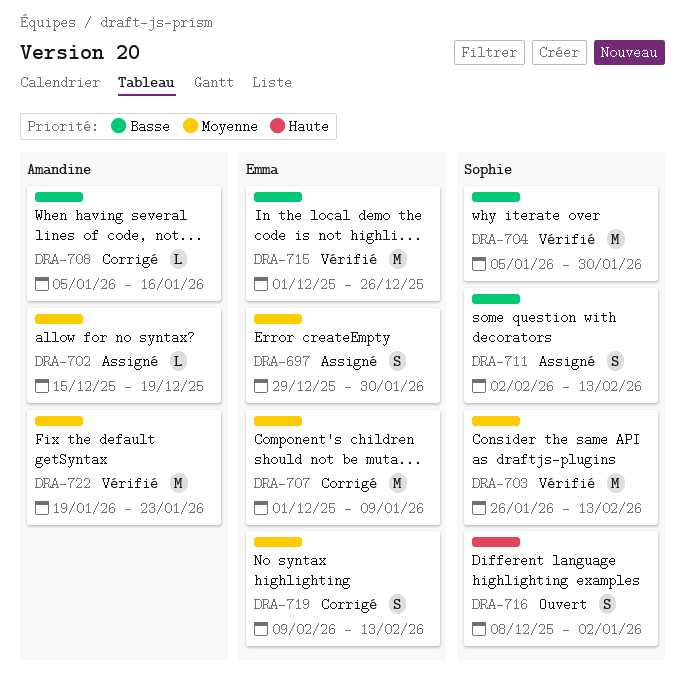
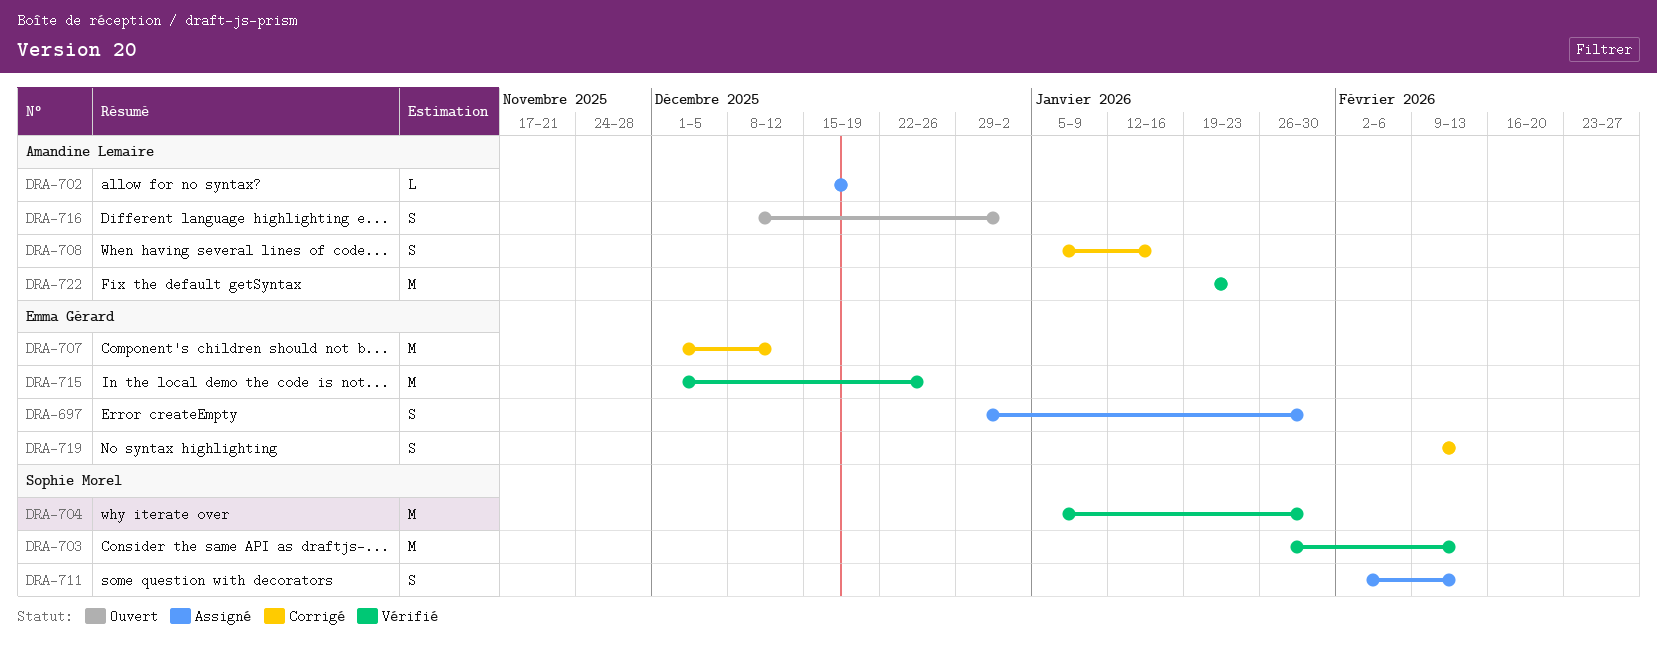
DRA-707, due: Jan 9 -> Dec 12
DRA-708, estimate: L -> S
DRA-716, owner: Sophie Morel -> Amandine Lemaire

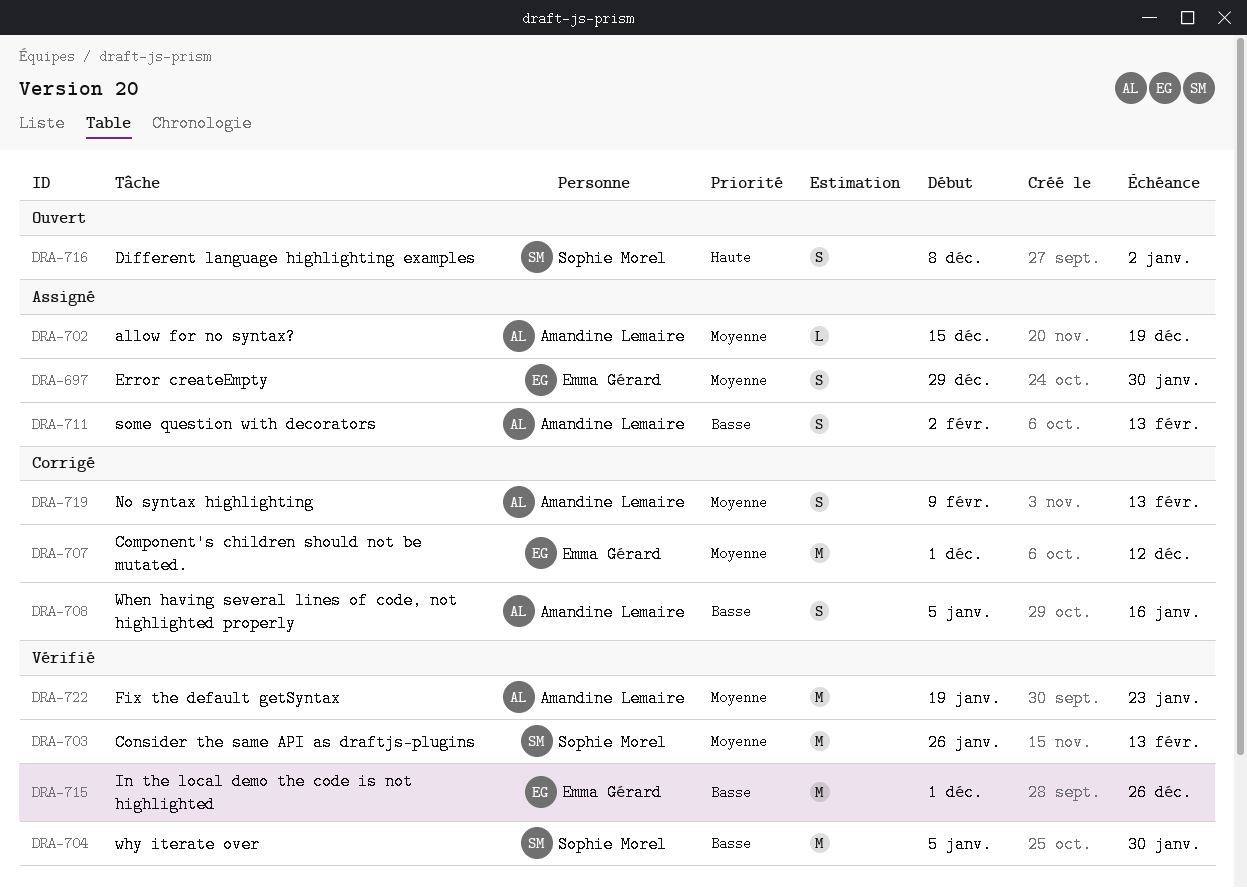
DRA-711, owner: Sophie Morel -> Amandine Lemaire
DRA-716, owner: Amandine Lemaire -> Sophie Morel
DRA-719, owner: Emma Gérard -> Amandine Lemaire

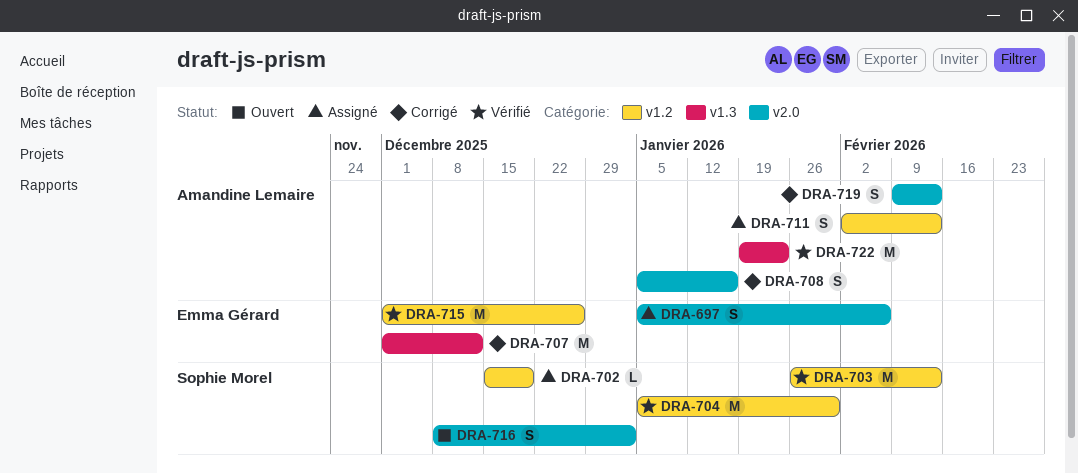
DRA-697, start: Dec 29 -> Jan 5
DRA-697, due: Jan 30 -> Feb 6
DRA-702, owner: Amandine Lemaire -> Sophie Morel

